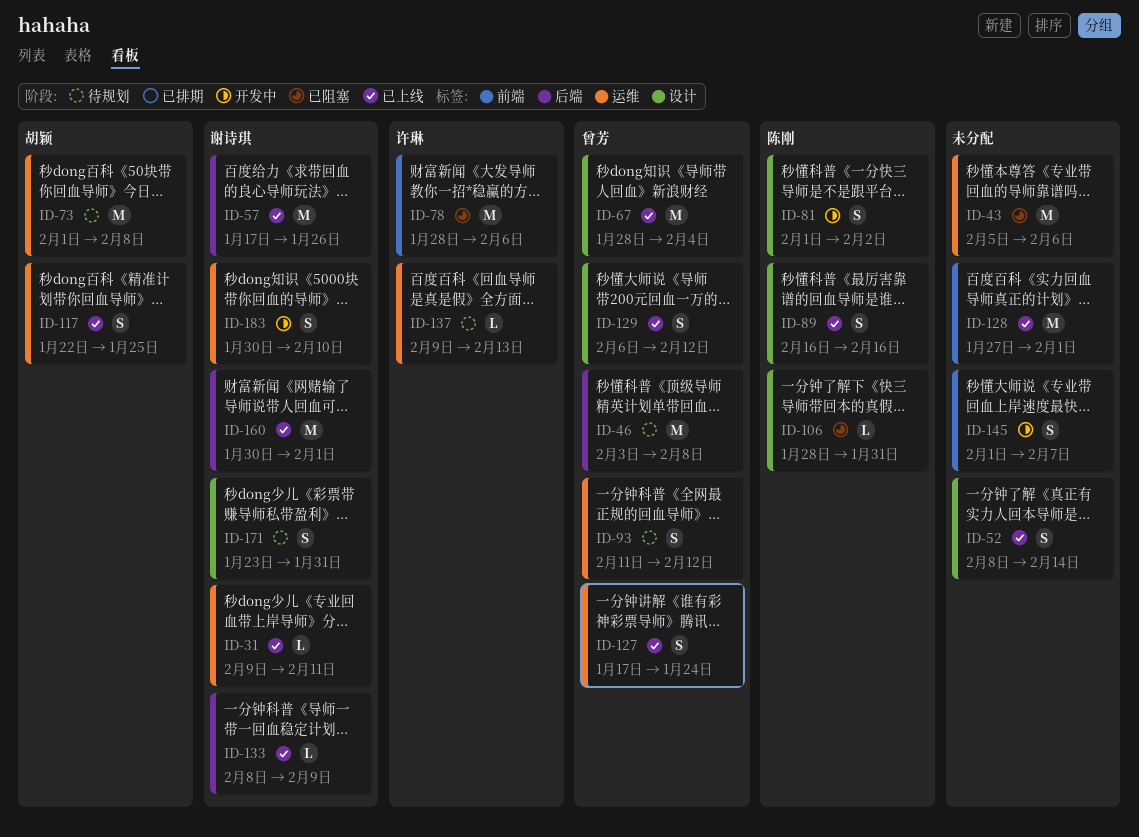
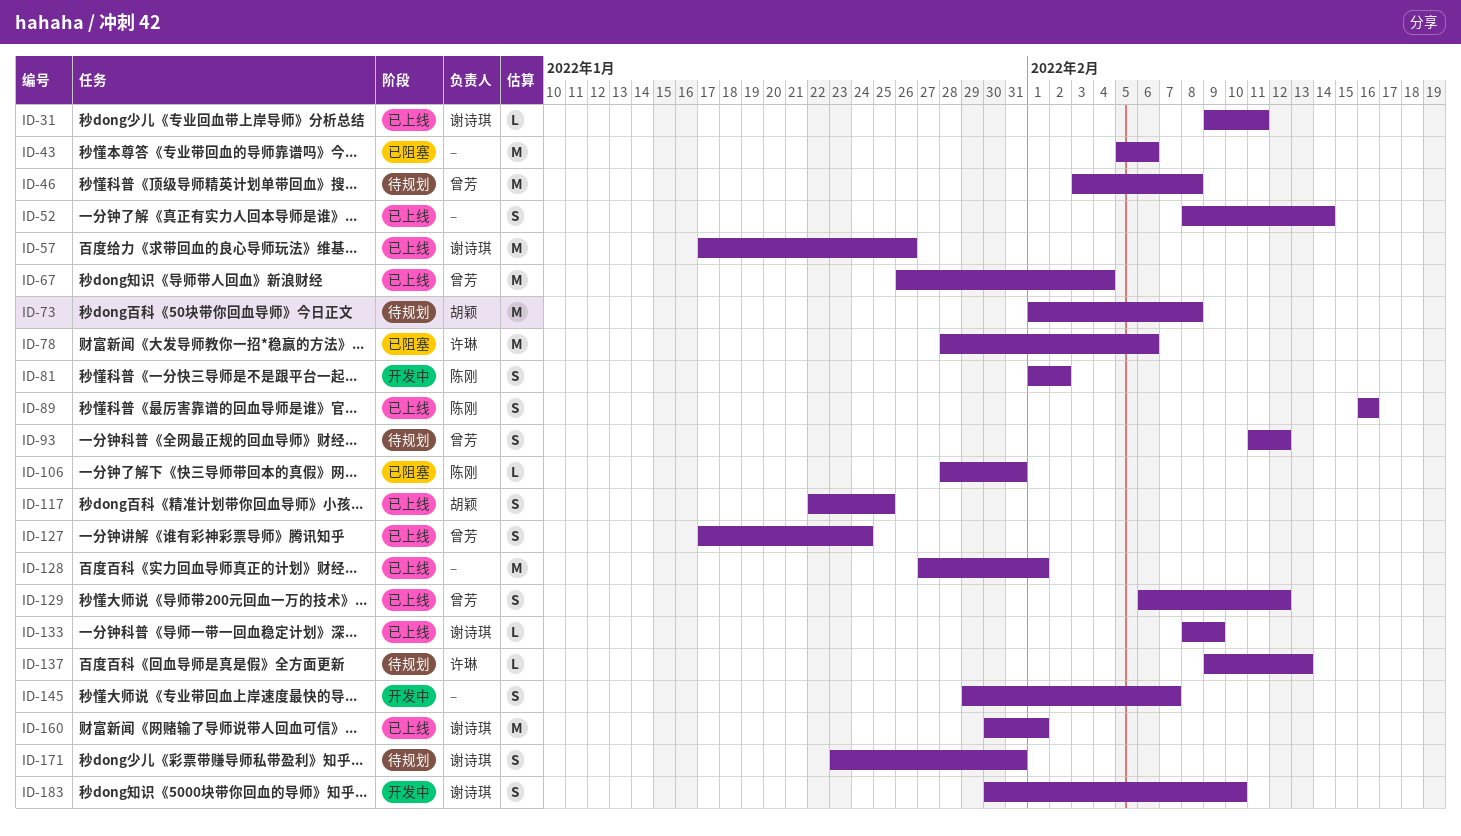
ID-67, start: Jan 28 -> Jan 26
ID-145, start: Feb 1 -> Jan 29

